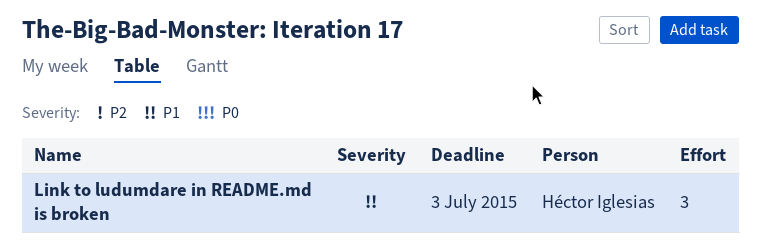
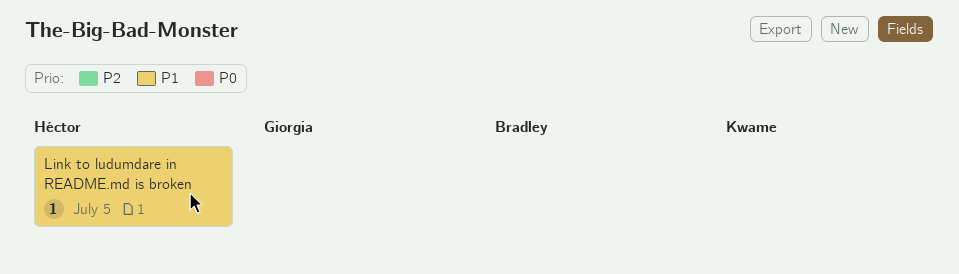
Link to ludumdare in README.md is broken, estimate: 3 -> 1
Link to ludumdare in README.md is broken, due: Jul 3 -> Jul 5

